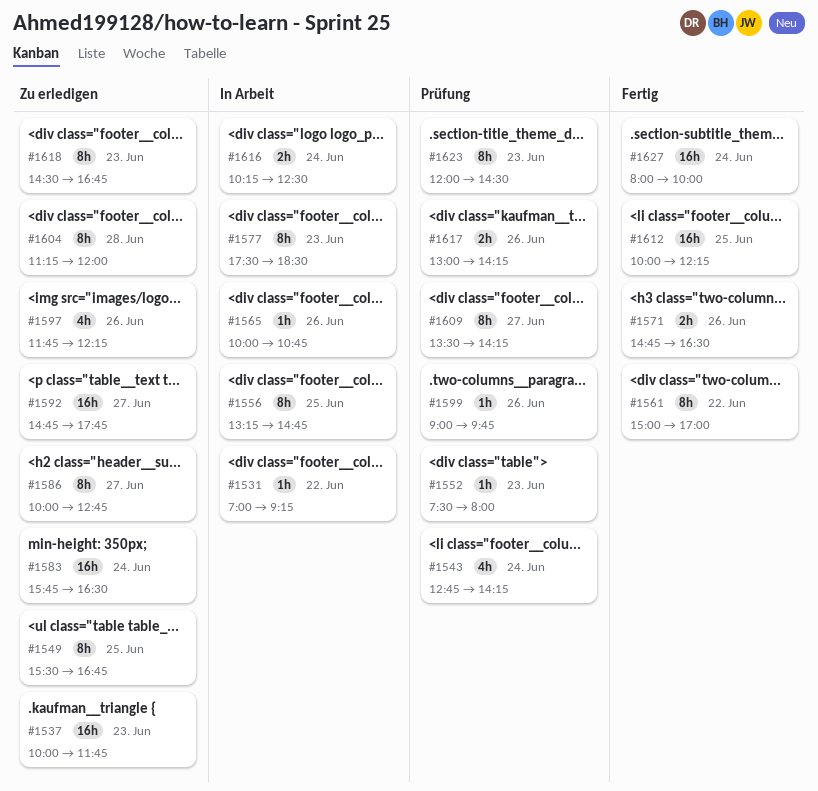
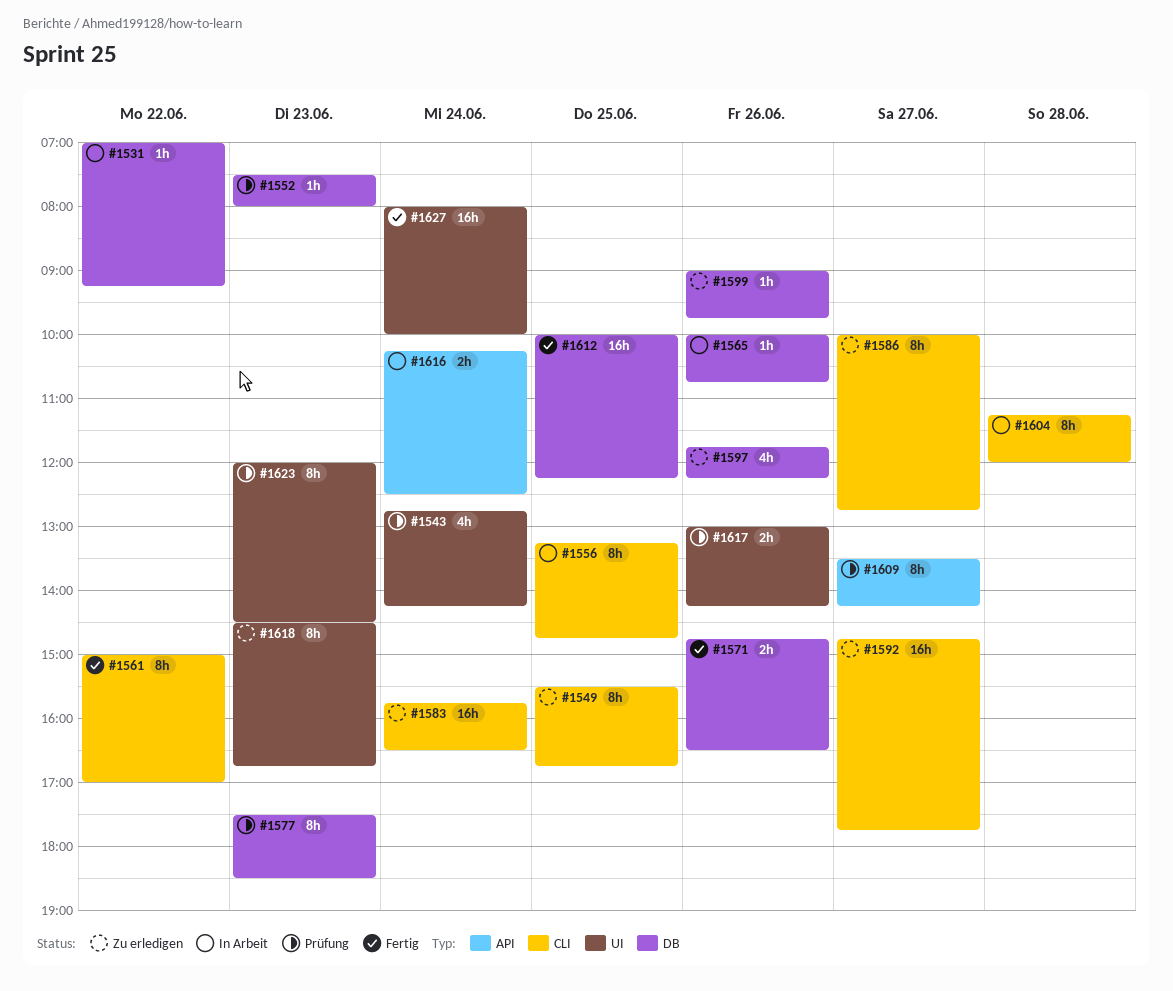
#1537: present -> none
#1577, status: In Arbeit -> Prüfung
#1599, status: Prüfung -> Zu erledigen
#1604, status: Zu erledigen -> In Arbeit

